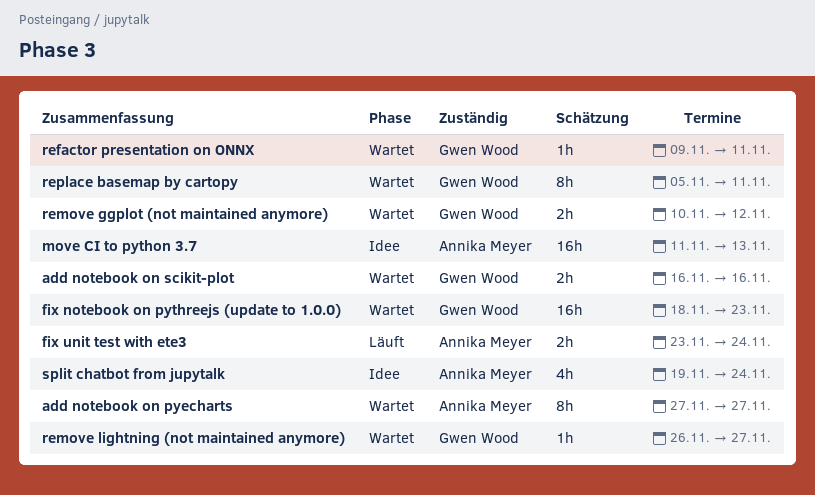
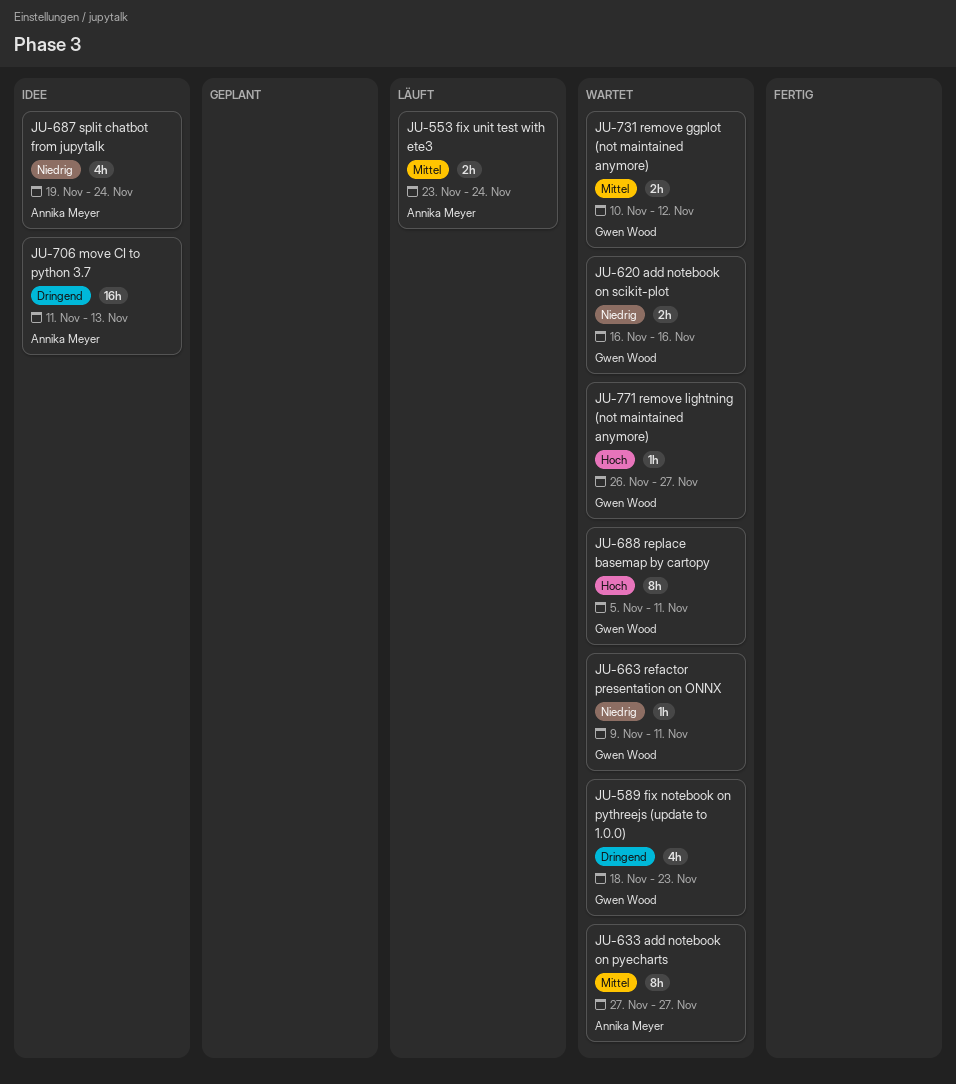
fix notebook on pythreejs (update to 1.0.0), estimate: 16h -> 4h

